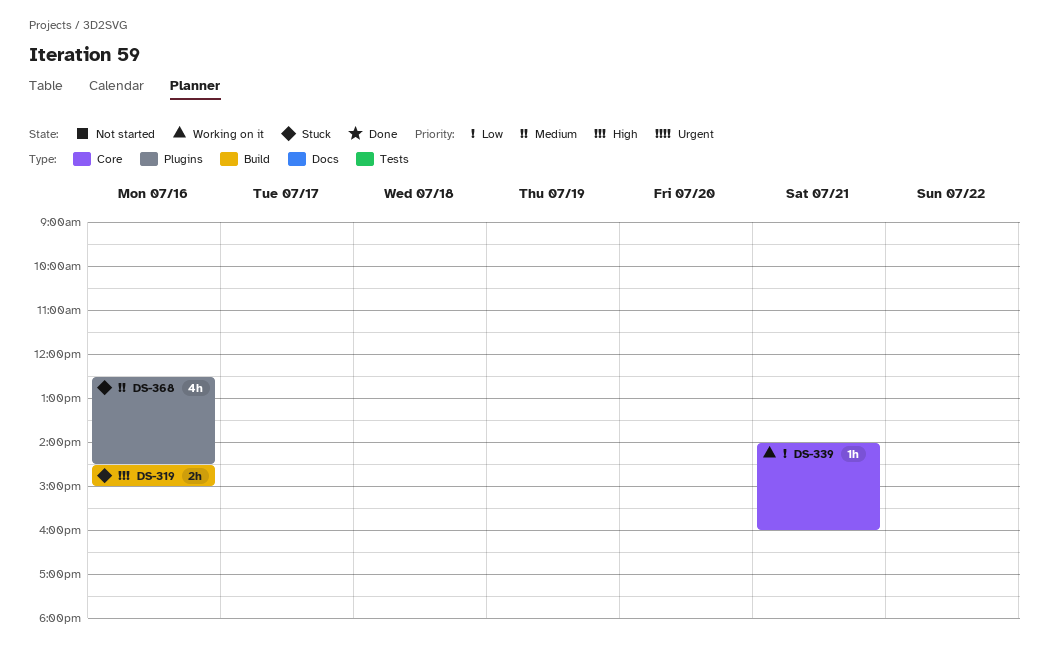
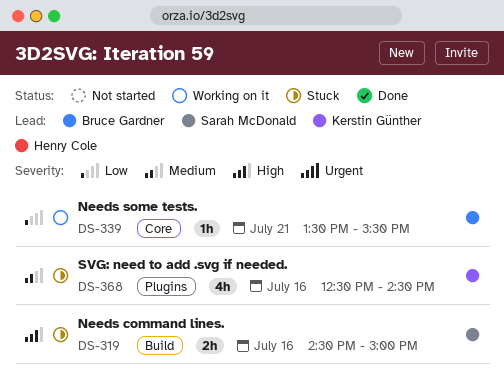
DS-339, begins: 14:00 -> 13:30
DS-339, ends: 16:00 -> 15:30

